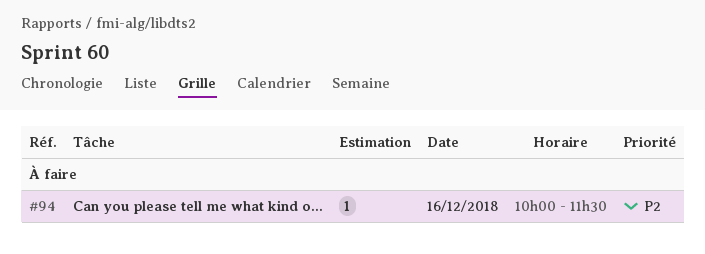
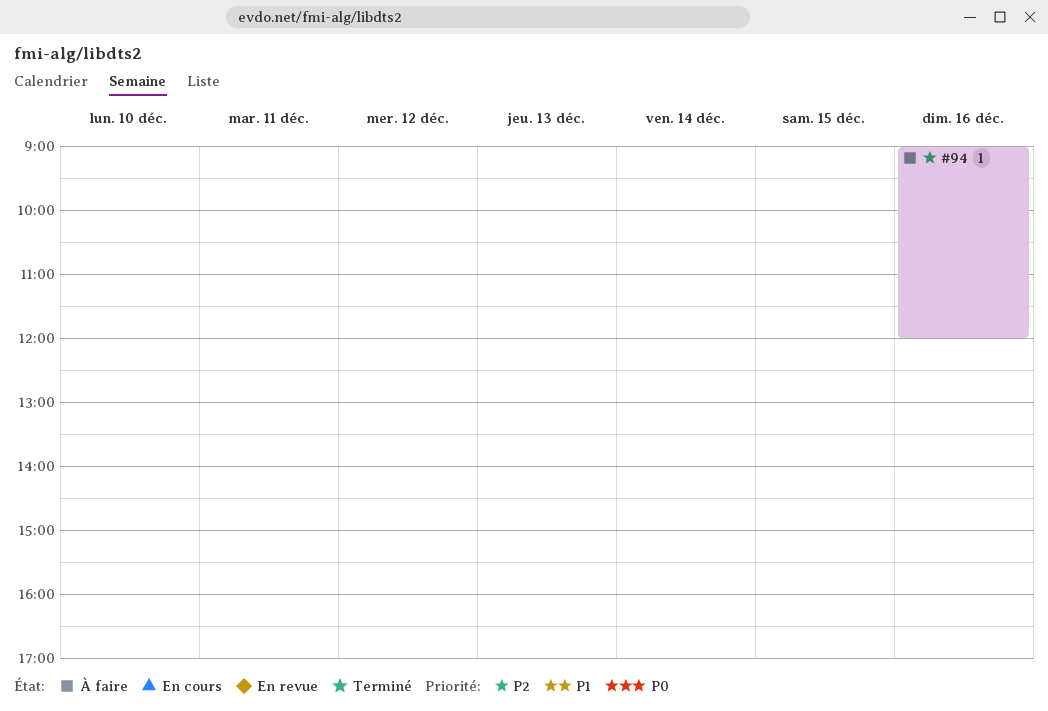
#94, begins: 10:00 -> 09:00
#94, ends: 11:30 -> 12:00

